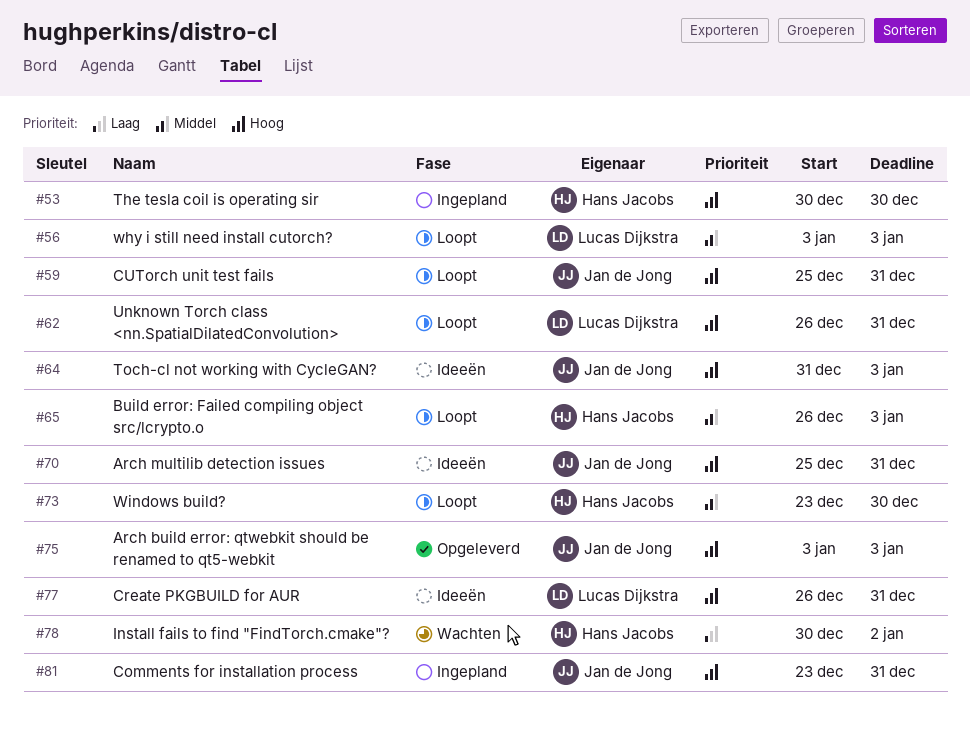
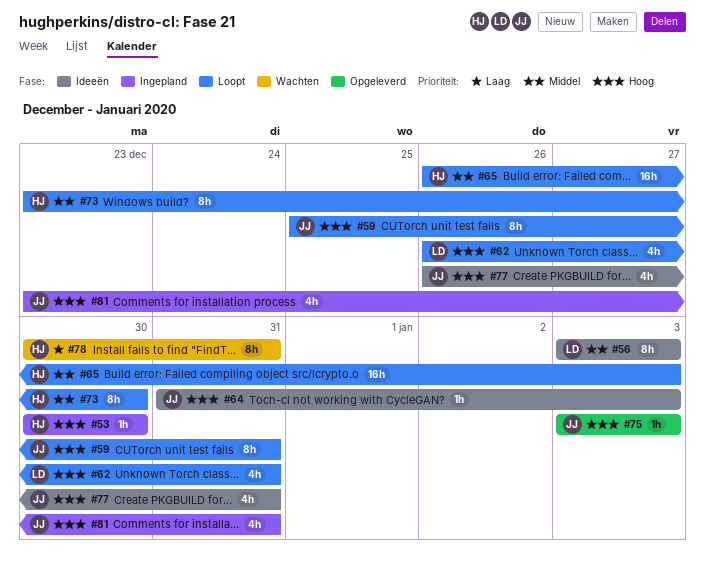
#56, status: Loopt -> Ideeën
#70: present -> none
#77, owner: Lucas Dijkstra -> Jan de Jong
#78, due: Jan 2 -> Dec 31

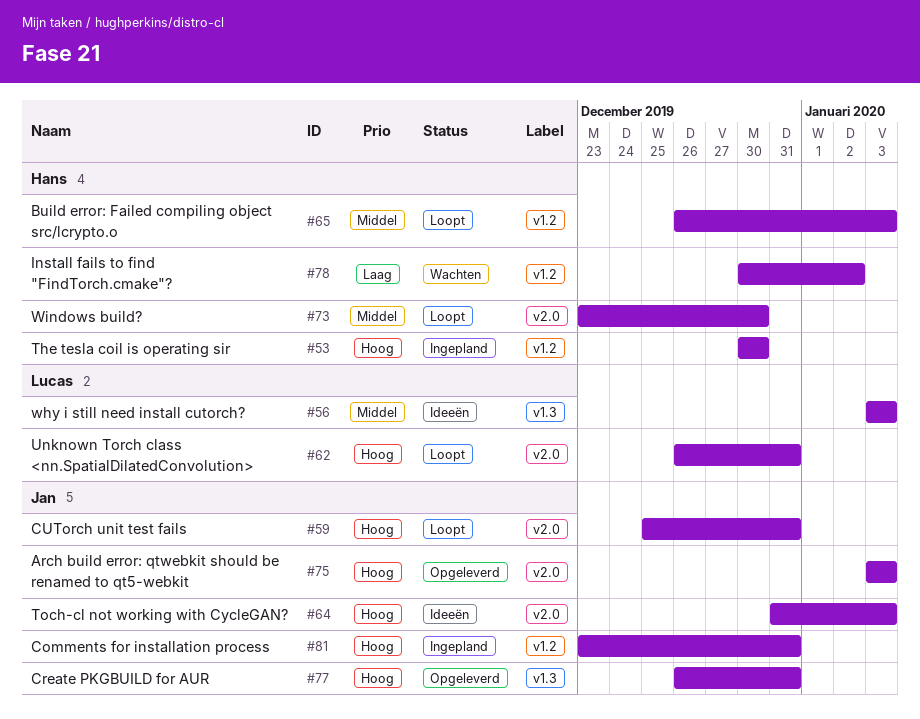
#77, status: Ideeën -> Opgeleverd
#78, due: Dec 31 -> Jan 2

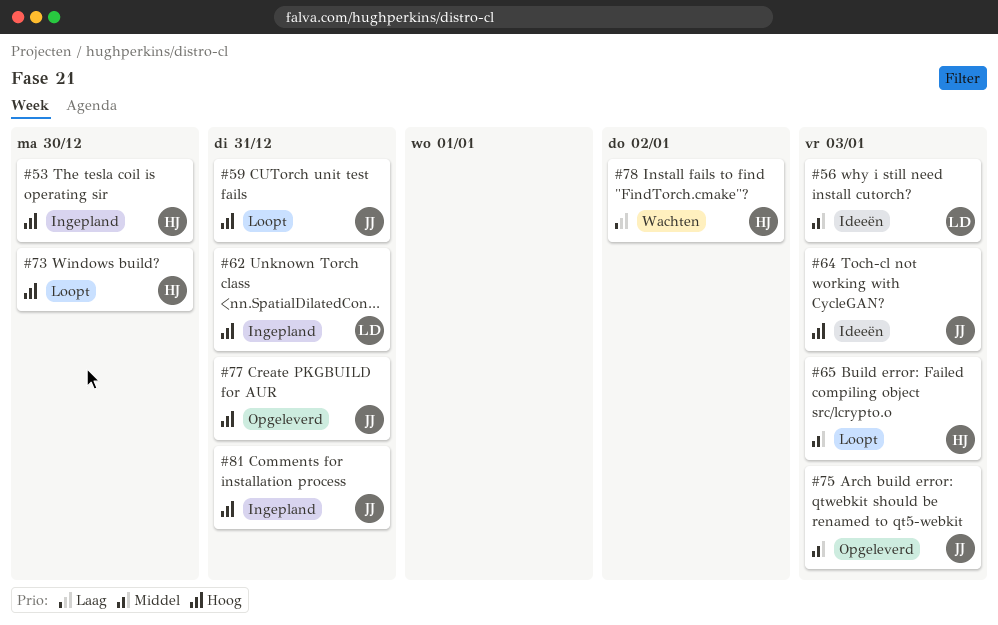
#62, status: Loopt -> Ingepland
#73, priority: Middel -> Hoog
#75, priority: Hoog -> Middel

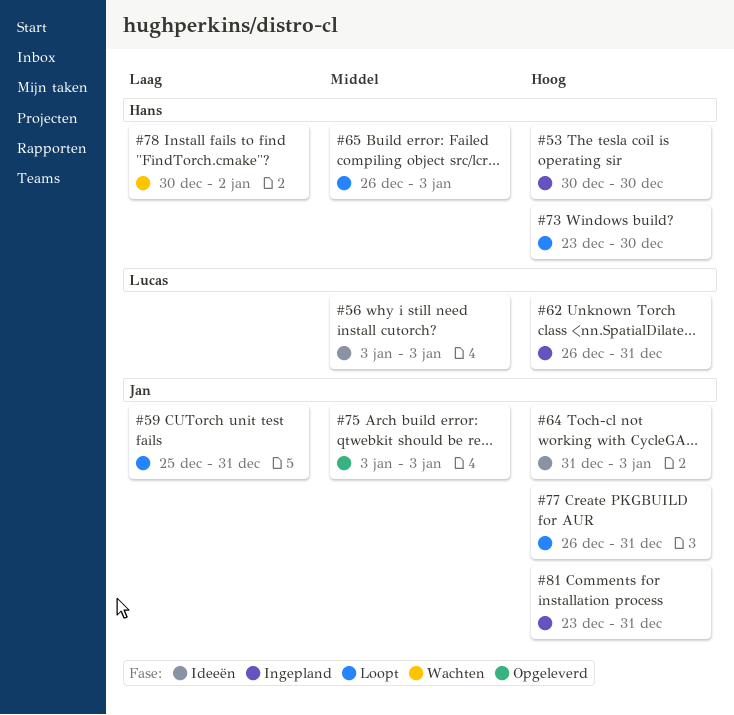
#59, priority: Hoog -> Laag
#77, status: Opgeleverd -> Loopt

